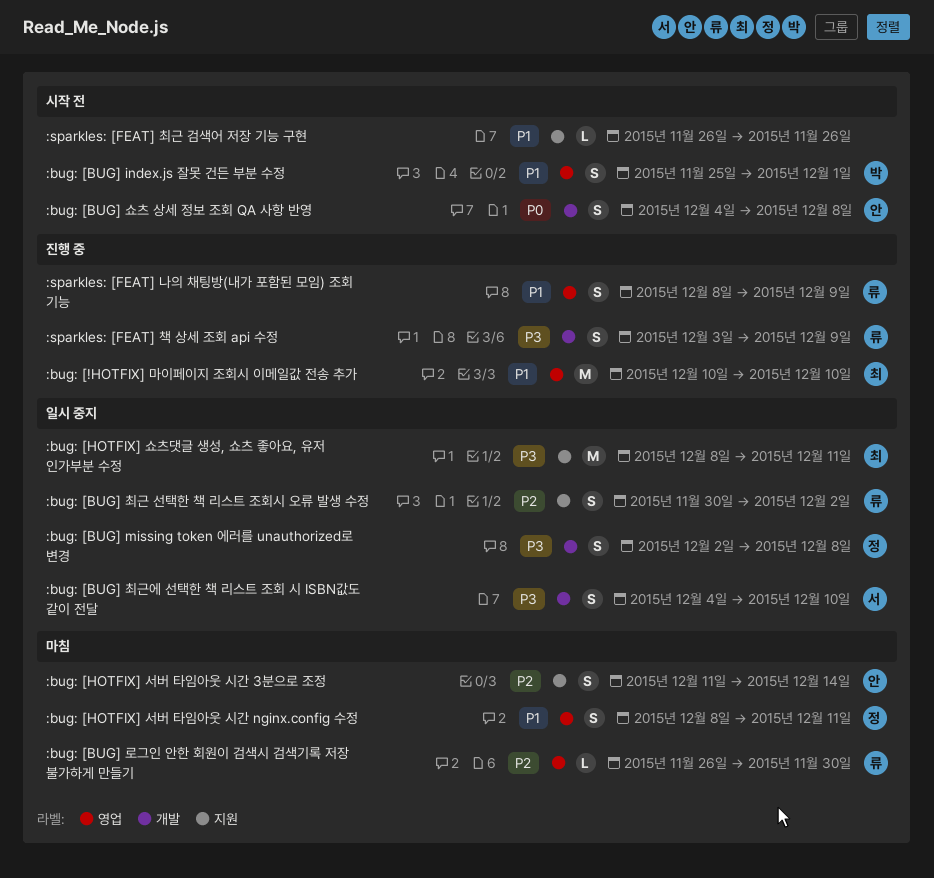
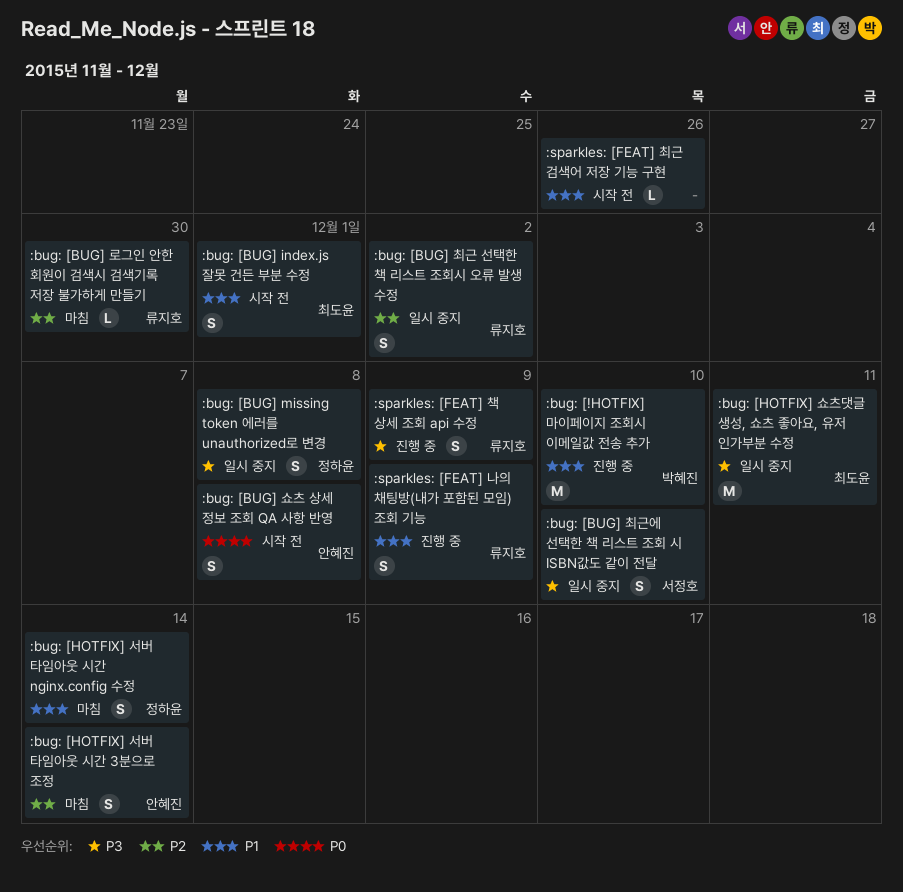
:bug: [!HOTFIX] 마이페이지 조회시 이메일값 전송 추가, owner: 최도윤 -> 박혜진
:bug: [BUG] index.js 잘못 건든 부분 수정, owner: 박혜진 -> 최도윤
:bug: [HOTFIX] 서버 타임아웃 시간 nginx.config 수정, due: Dec 11 -> Dec 14

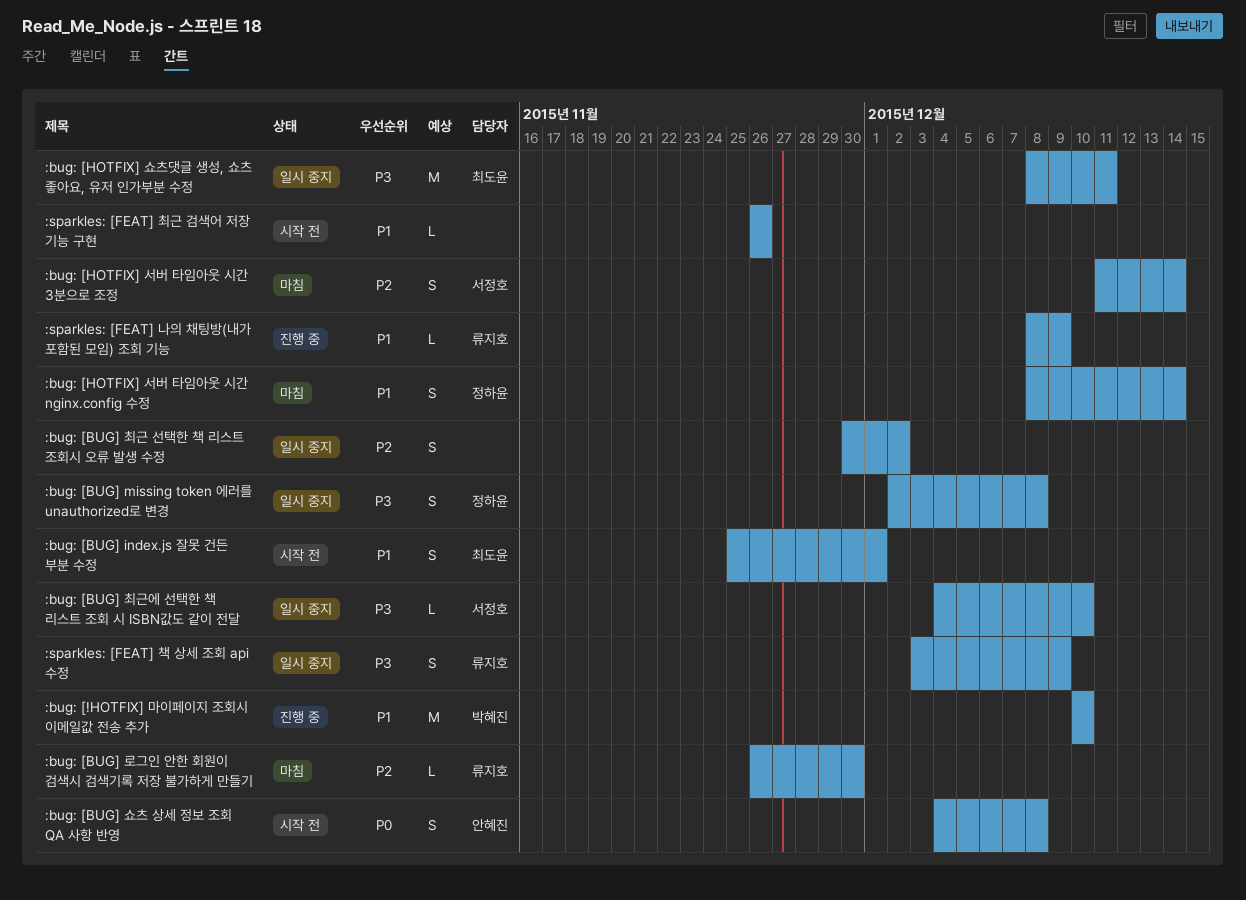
:bug: [BUG] 최근 선택한 책 리스트 조회시 오류 발생 수정, owner: 류지호 -> none
:bug: [BUG] 최근에 선택한 책 리스트 조회 시 ISBN값도 같이 전달, estimate: S -> L
:bug: [HOTFIX] 서버 타임아웃 시간 3분으로 조정, owner: 안혜진 -> 서정호
:sparkles: [FEAT] 나의 채팅방(내가 포함된 모임) 조회 기능, estimate: S -> L
:sparkles: [FEAT] 책 상세 조회 api 수정, status: 진행 중 -> 일시 중지

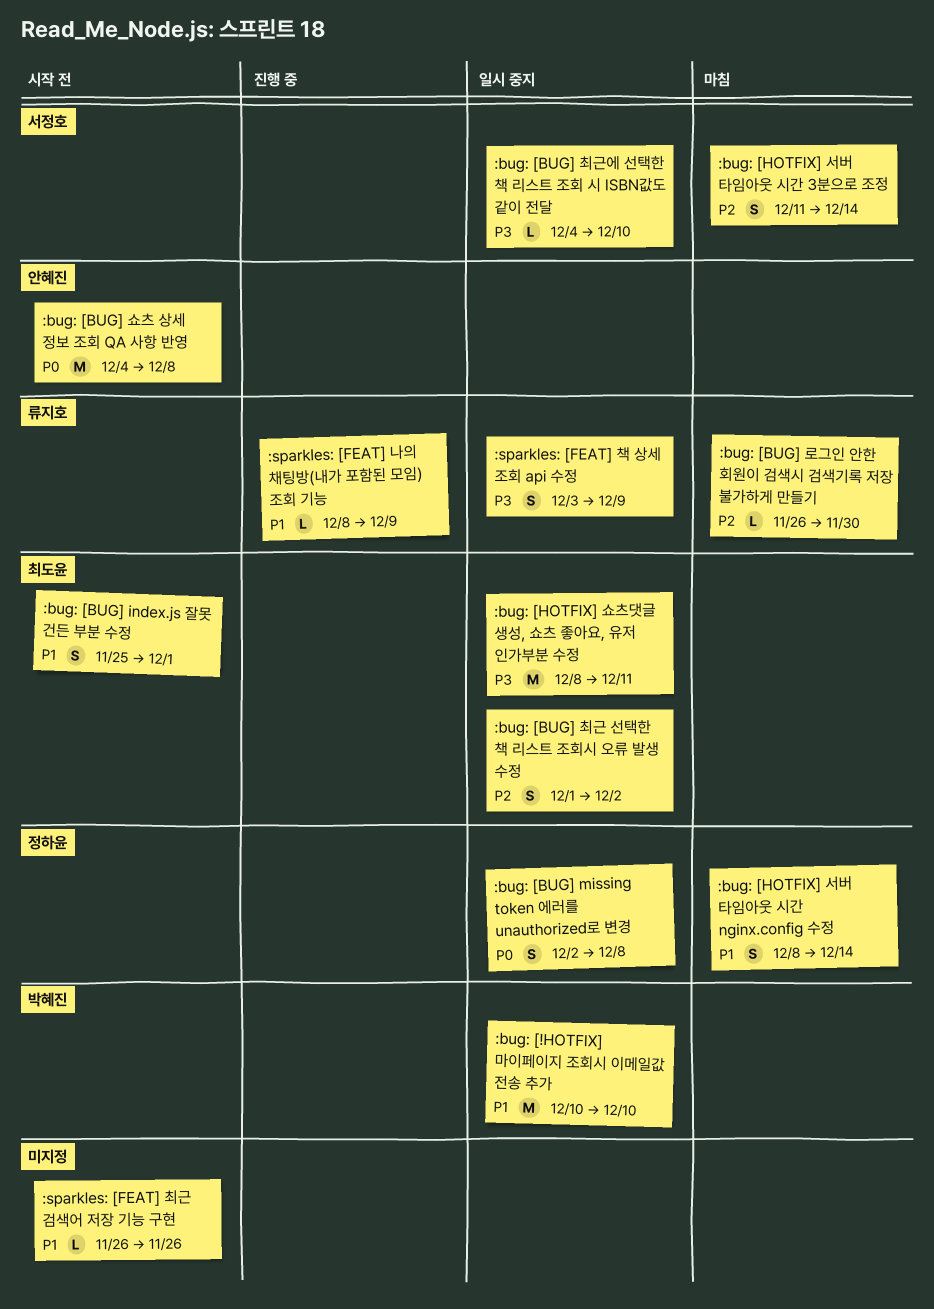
:bug: [!HOTFIX] 마이페이지 조회시 이메일값 전송 추가, status: 진행 중 -> 일시 중지
:bug: [BUG] missing token 에러를 unauthorized로 변경, priority: P3 -> P0
:bug: [BUG] 쇼츠 상세 정보 조회 QA 사항 반영, estimate: S -> M
:bug: [BUG] 최근 선택한 책 리스트 조회시 오류 발생 수정, owner: none -> 최도윤
:bug: [BUG] 최근 선택한 책 리스트 조회시 오류 발생 수정, start: Nov 30 -> Dec 1

